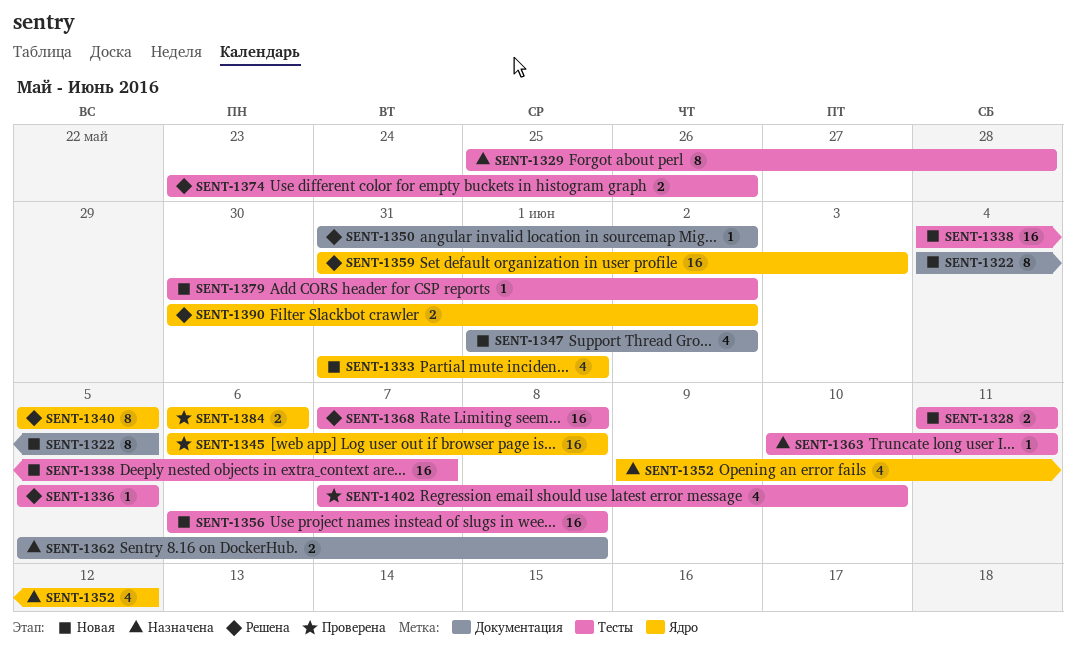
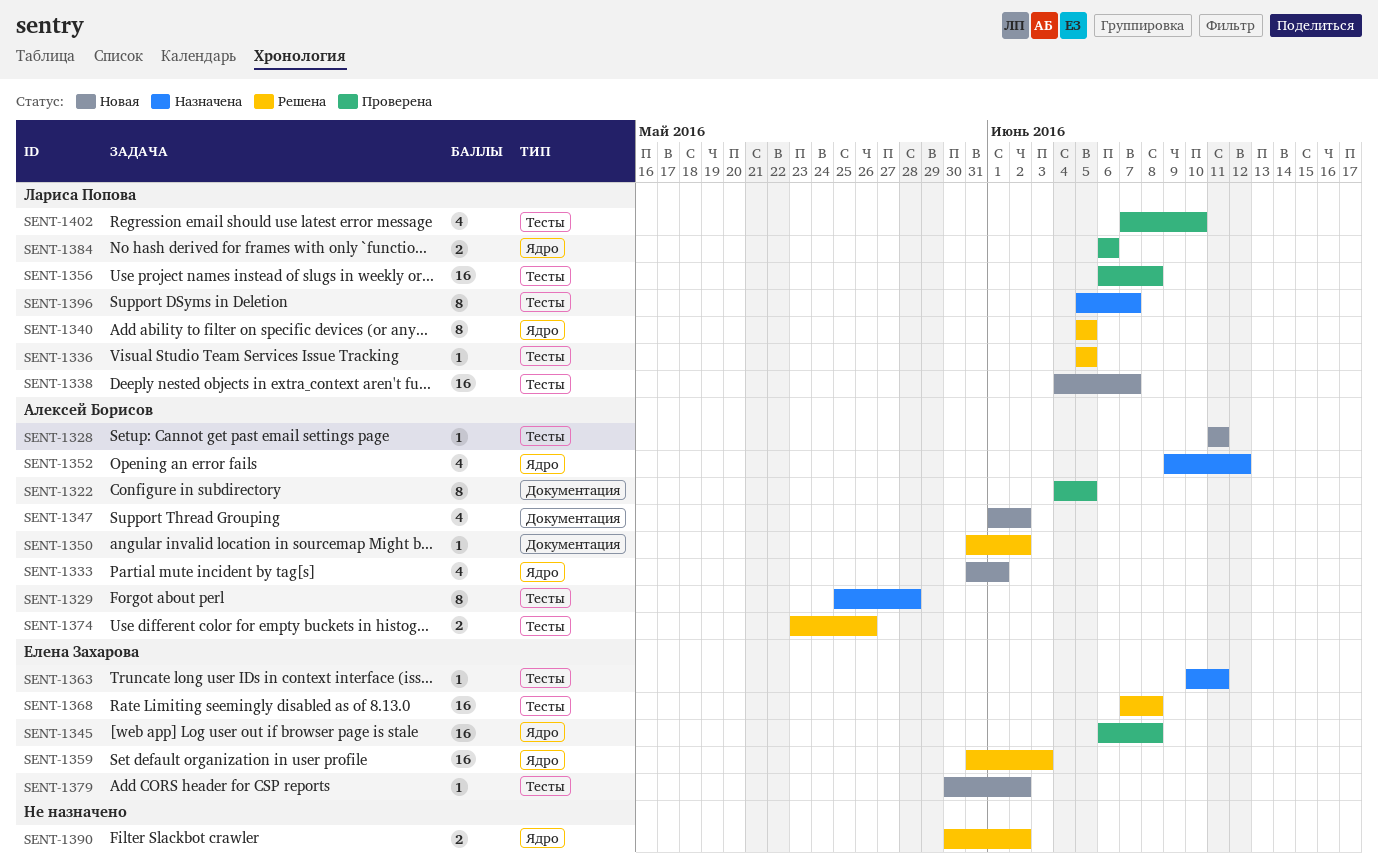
SENT-1322, status: Новая -> Проверена
SENT-1328, estimate: 2 -> 1
SENT-1356, status: Новая -> Проверена
SENT-1362: present -> none
SENT-1396: none -> present

